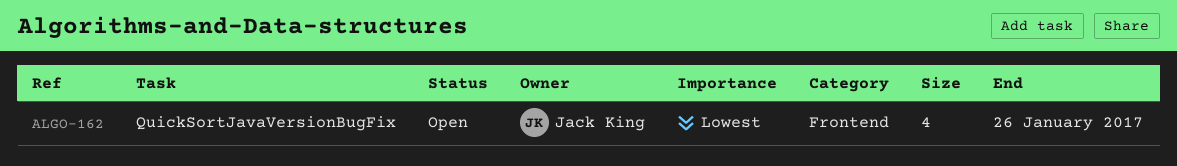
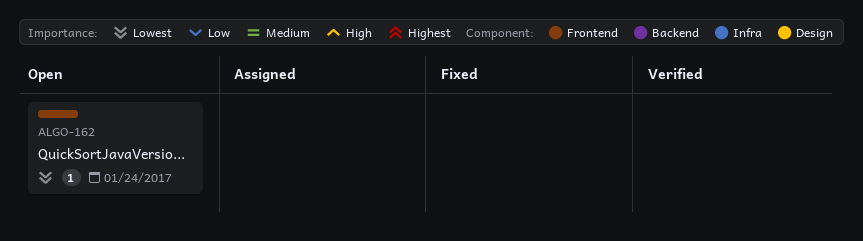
ALGO-162, estimate: 4 -> 1
ALGO-162, due: Jan 26 -> Jan 24

